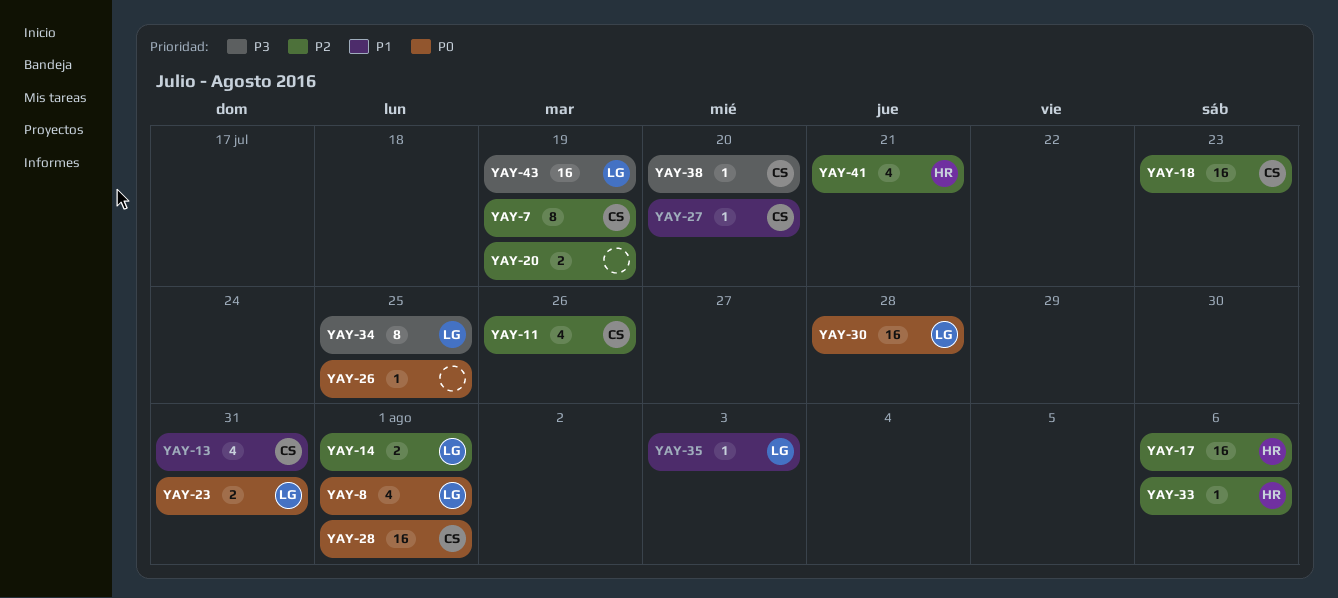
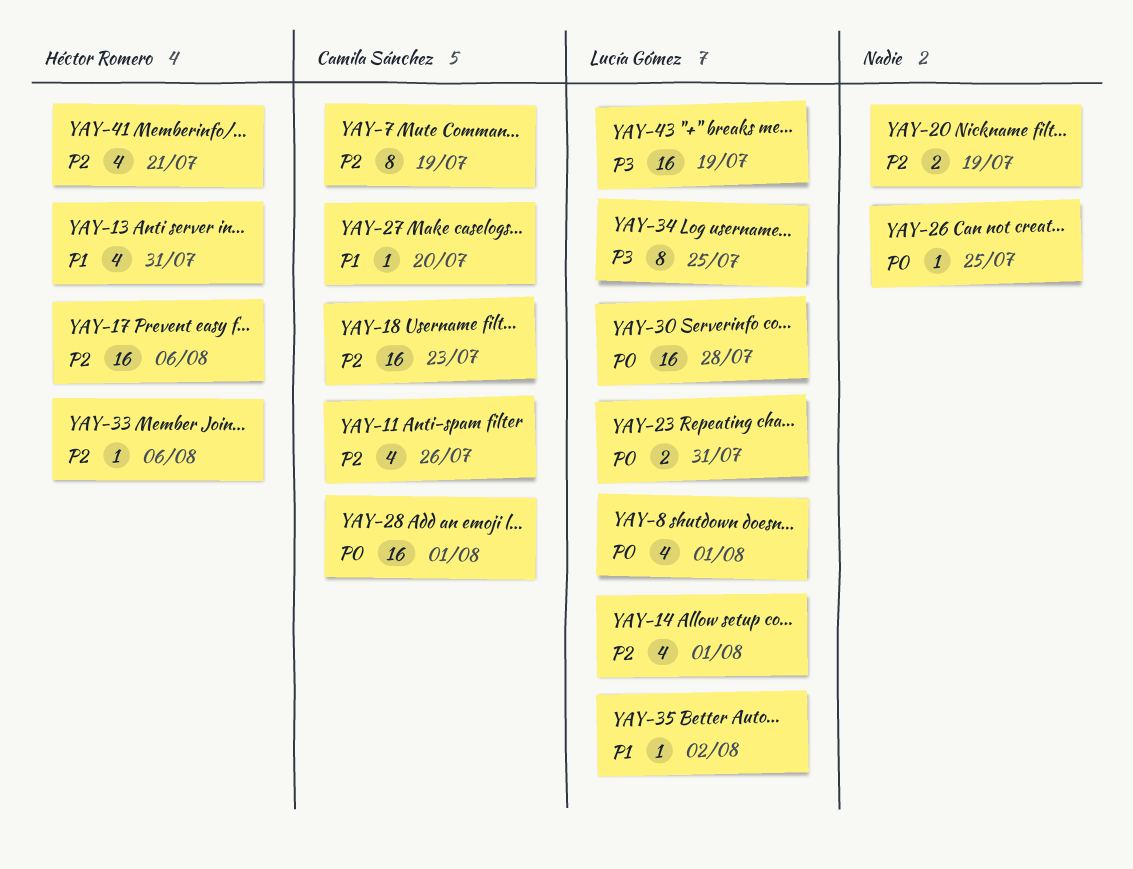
YAY-13, owner: Camila Sánchez -> Héctor Romero
YAY-14, estimate: 2 -> 4
YAY-35, due: Aug 3 -> Aug 2
YAY-38: present -> none

